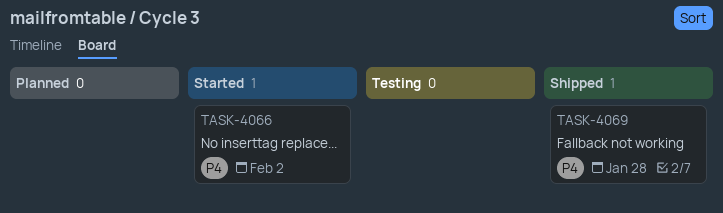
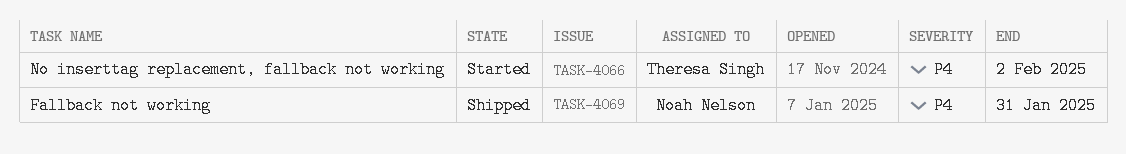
TASK-4069, due: Jan 28 -> Jan 31

